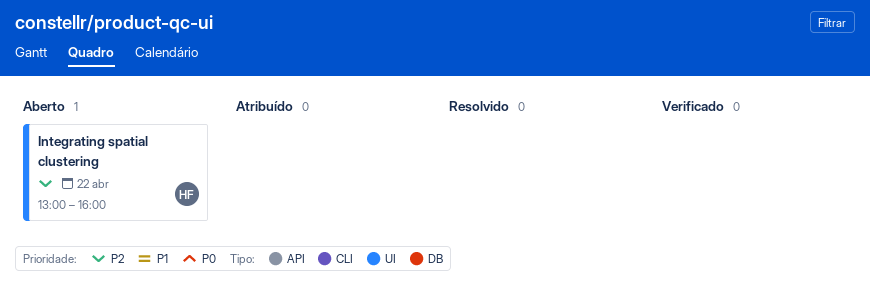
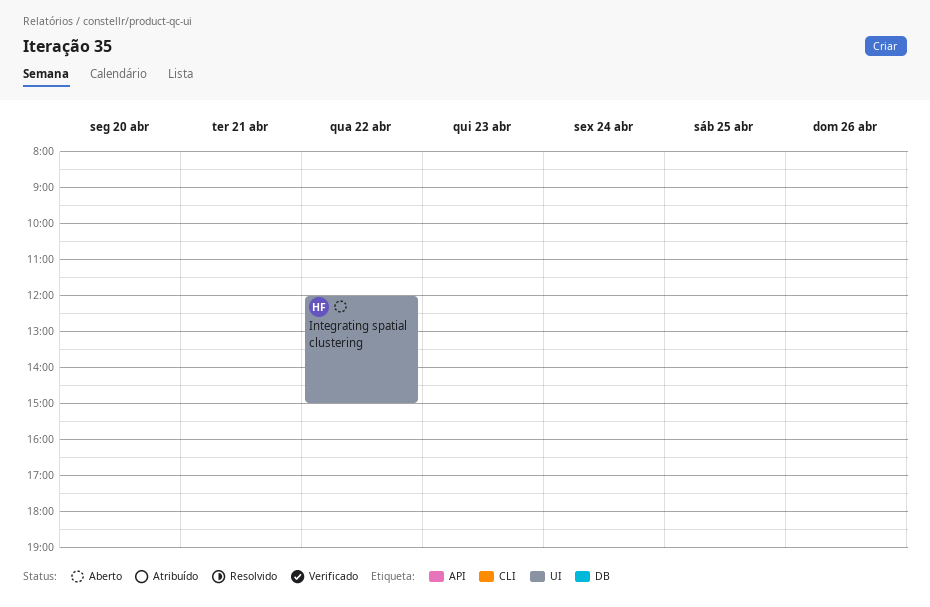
Integrating spatial clustering, begins: 13:00 -> 12:00
Integrating spatial clustering, ends: 16:00 -> 15:00

